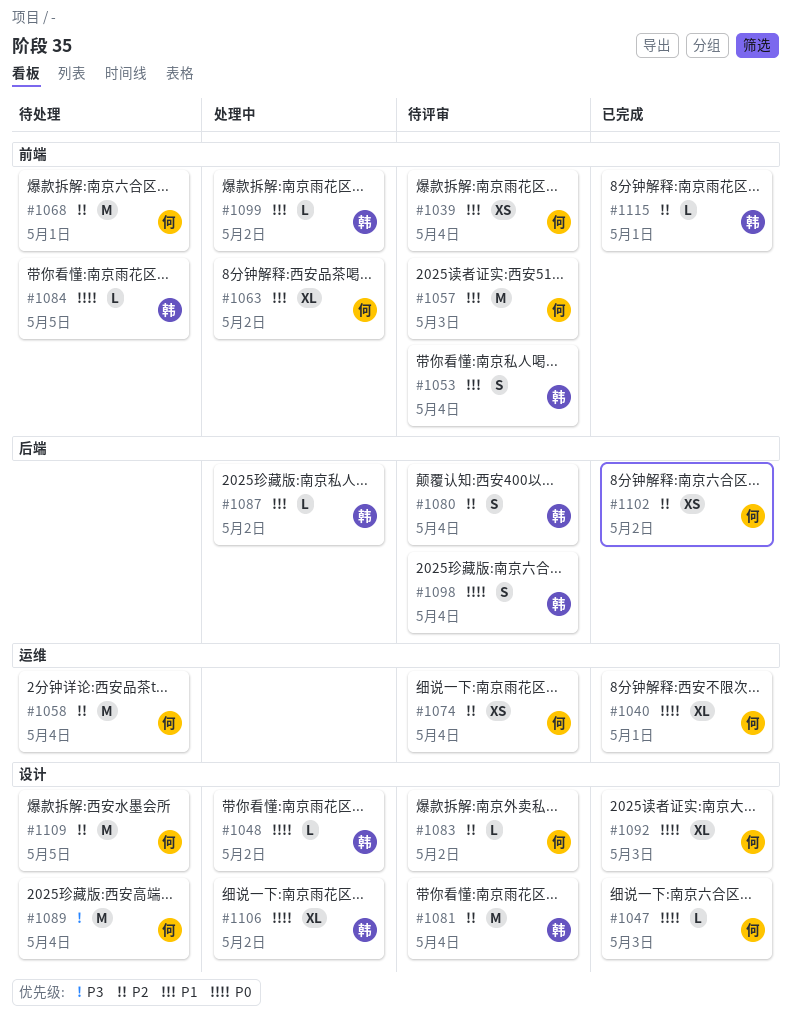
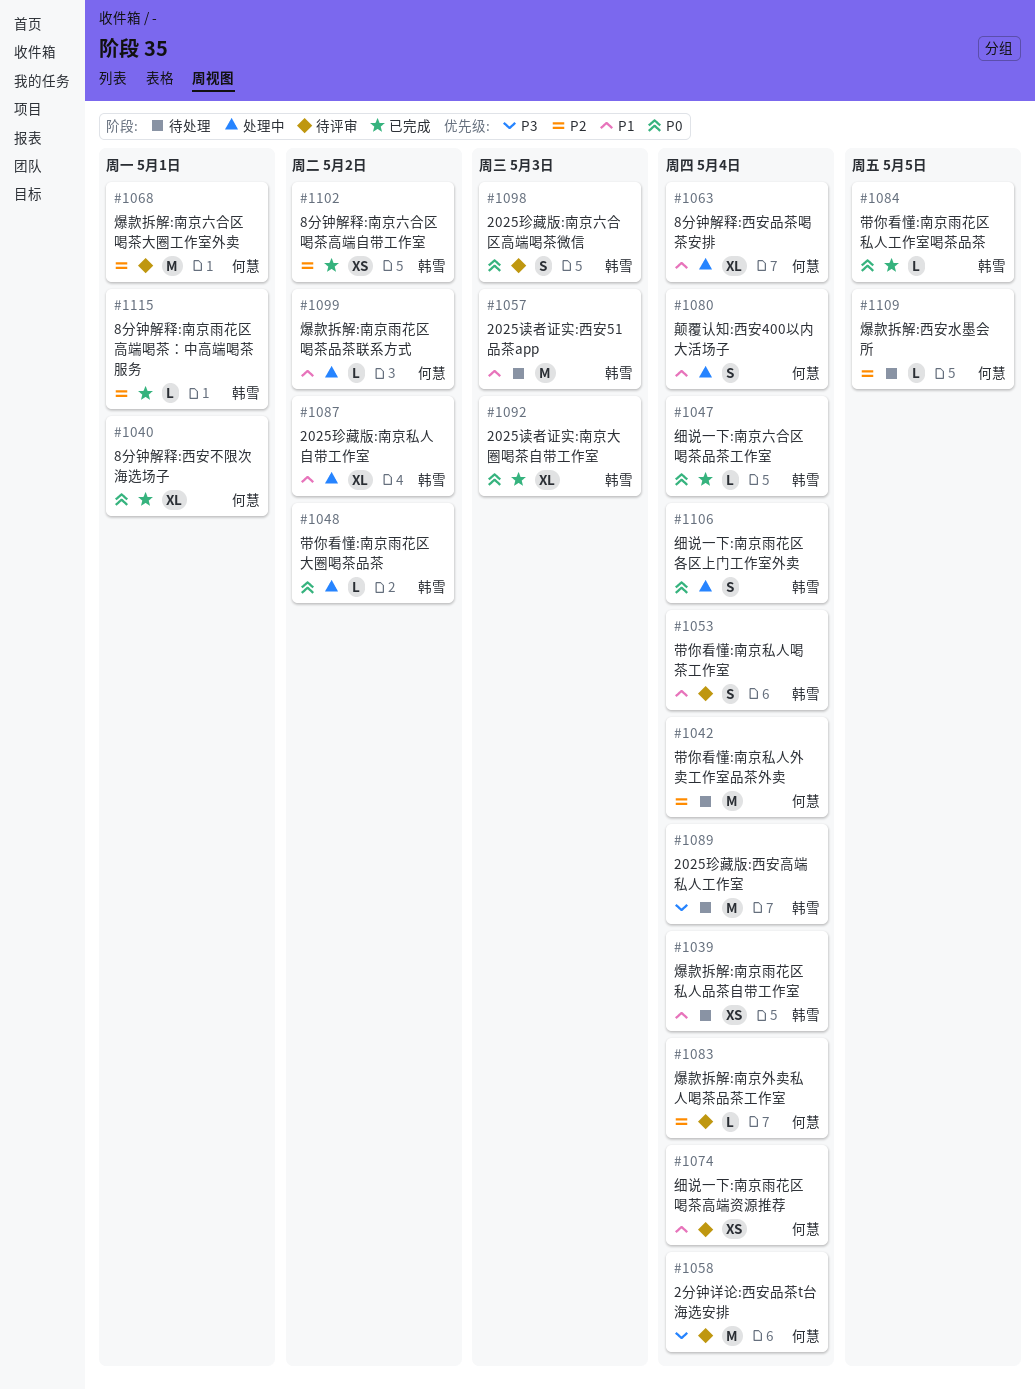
#1039, status: 待评审 -> 待处理
#1039, owner: 何慧 -> 韩雪
#1042: none -> present
#1047, owner: 何慧 -> 韩雪
#1047, due: May 3 -> May 4
#1057, status: 待评审 -> 待处理
#1057, owner: 何慧 -> 韩雪
#1058, status: 待处理 -> 待评审
#1058, priority: P2 -> P3
#1063, due: May 2 -> May 4
#1068, status: 待处理 -> 待评审
#1074, priority: P2 -> P1
#1080, status: 待评审 -> 处理中
#1080, owner: 韩雪 -> 何慧
#1080, priority: P2 -> P1
#1081: present -> none
#1083, due: May 2 -> May 4
#1084, status: 待处理 -> 已完成
#1087, estimate: L -> XL
#1089, owner: 何慧 -> 韩雪
#1092, owner: 何慧 -> 韩雪
#1098, due: May 4 -> May 3
#1099, owner: 韩雪 -> 何慧
#1102, owner: 何慧 -> 韩雪
#1106, estimate: XL -> S
#1106, due: May 2 -> May 4
#1109, estimate: M -> L

